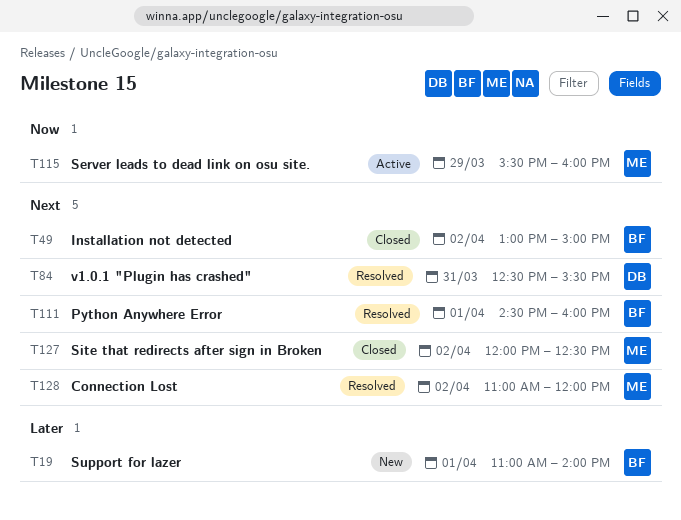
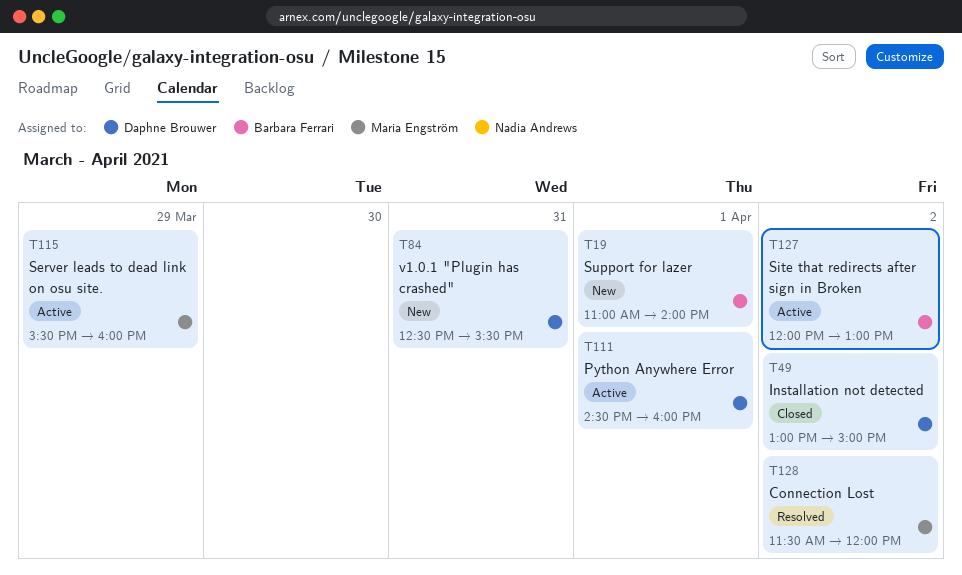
T49, owner: Barbara Ferrari -> Daphne Brouwer
T84, status: Resolved -> New
T111, status: Resolved -> Active
T111, owner: Barbara Ferrari -> Daphne Brouwer
T127, status: Closed -> Active
T127, owner: Maria Engström -> Barbara Ferrari
T127, ends: 12:30 -> 13:00
T128, begins: 11:00 -> 11:30

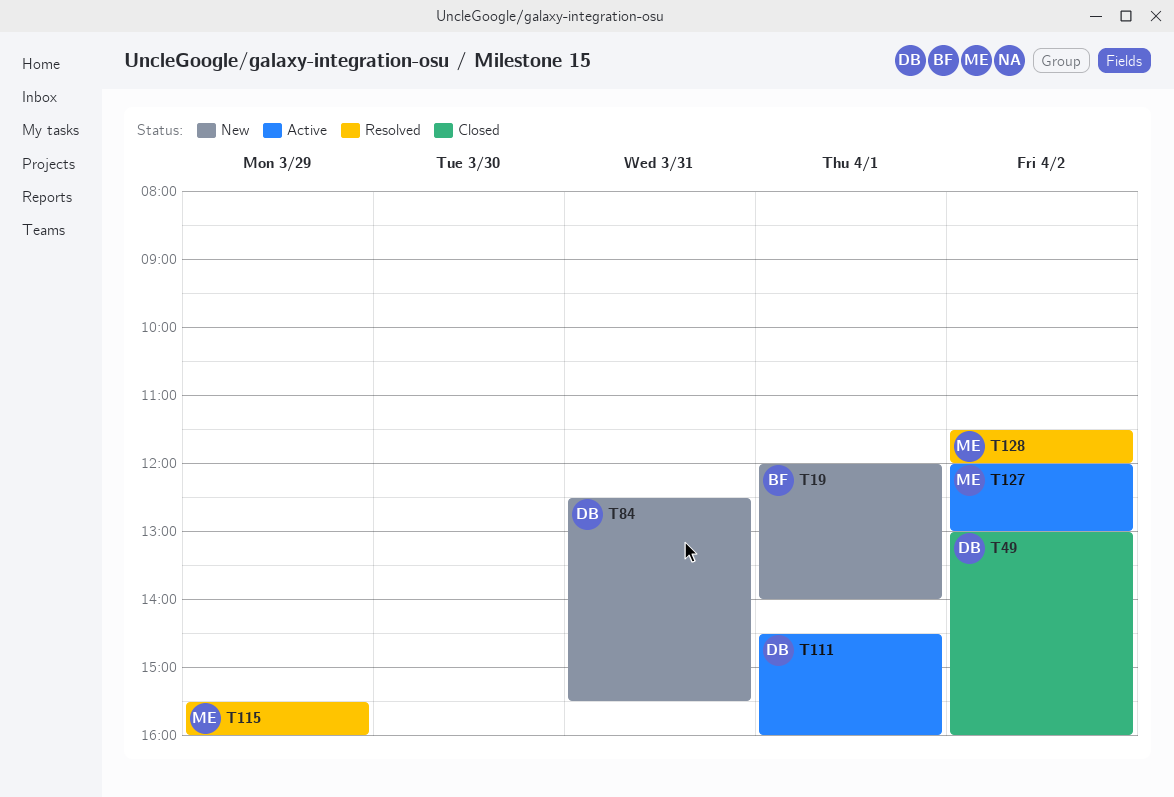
T19, begins: 11:00 -> 12:00
T49, ends: 15:00 -> 16:00
T115, status: Active -> Resolved
T127, owner: Barbara Ferrari -> Maria Engström

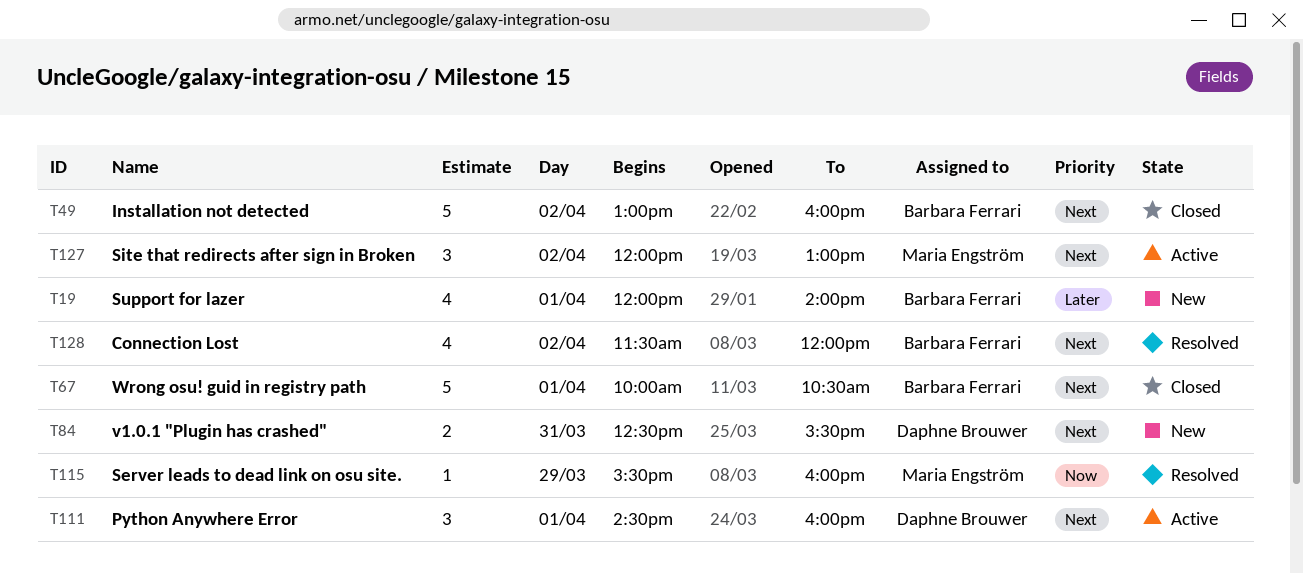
T49, owner: Daphne Brouwer -> Barbara Ferrari
T67: none -> present
T128, owner: Maria Engström -> Barbara Ferrari

